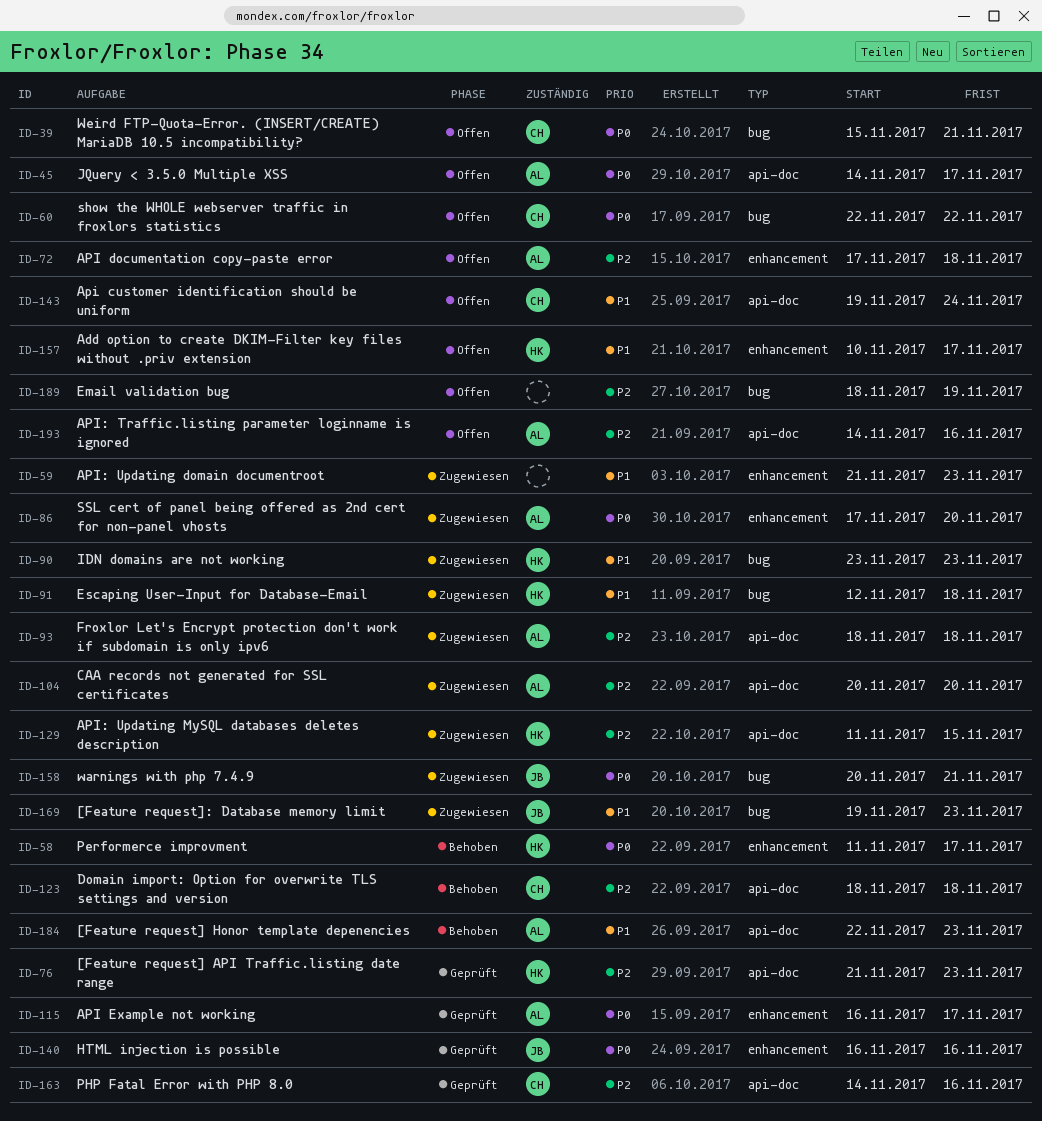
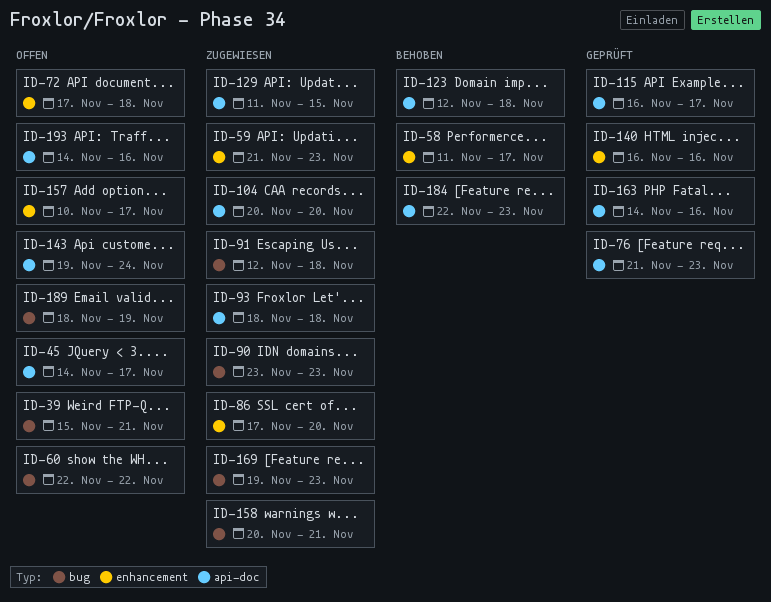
ID-115, label: enhancement -> api-doc
ID-123, start: Nov 18 -> Nov 12

